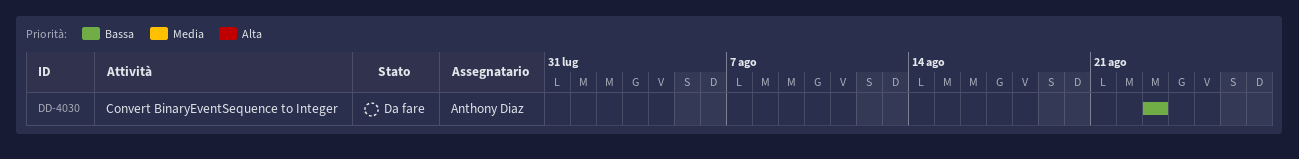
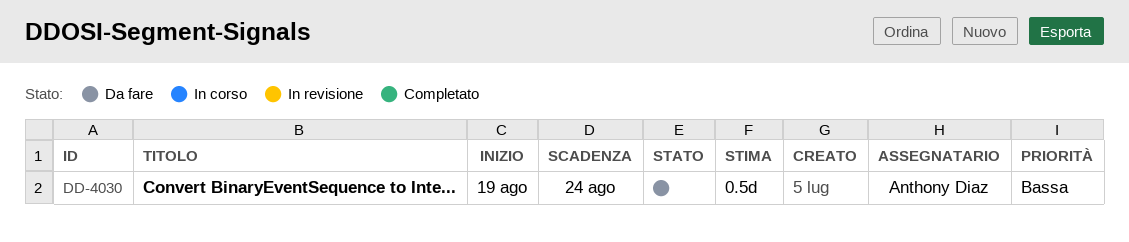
DD-4030, start: Aug 23 -> Aug 19
DD-4030, due: Aug 23 -> Aug 24

